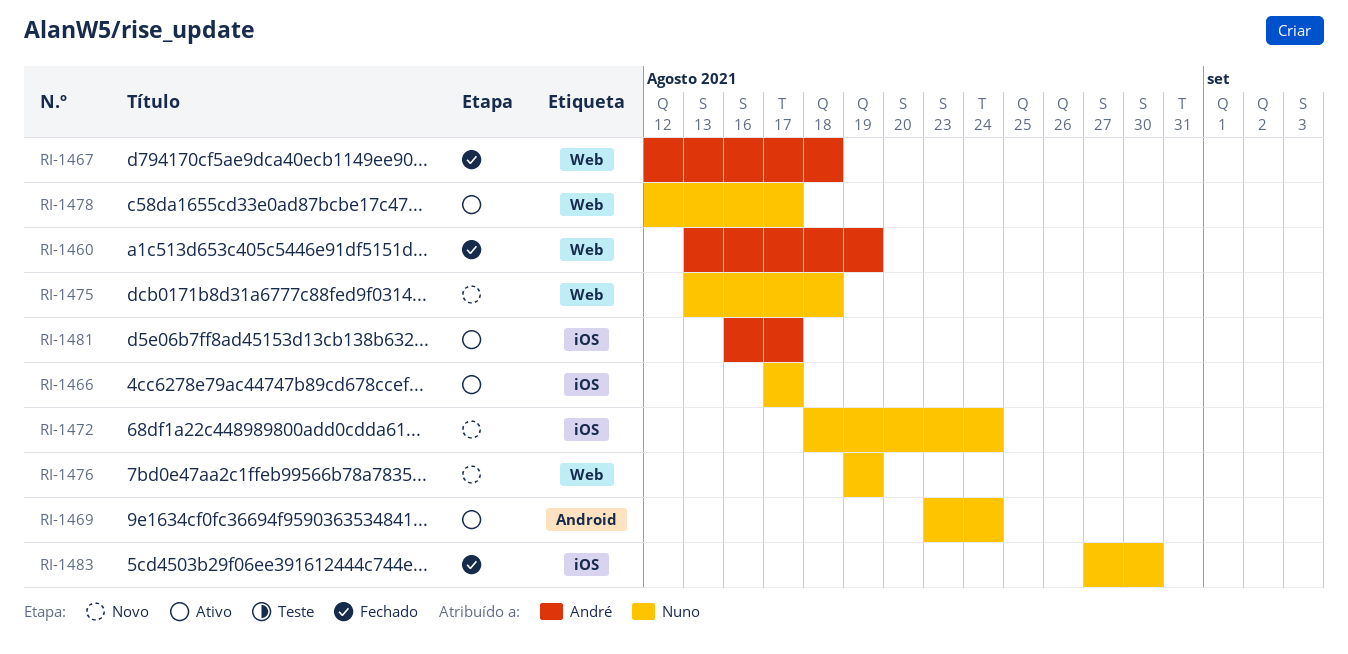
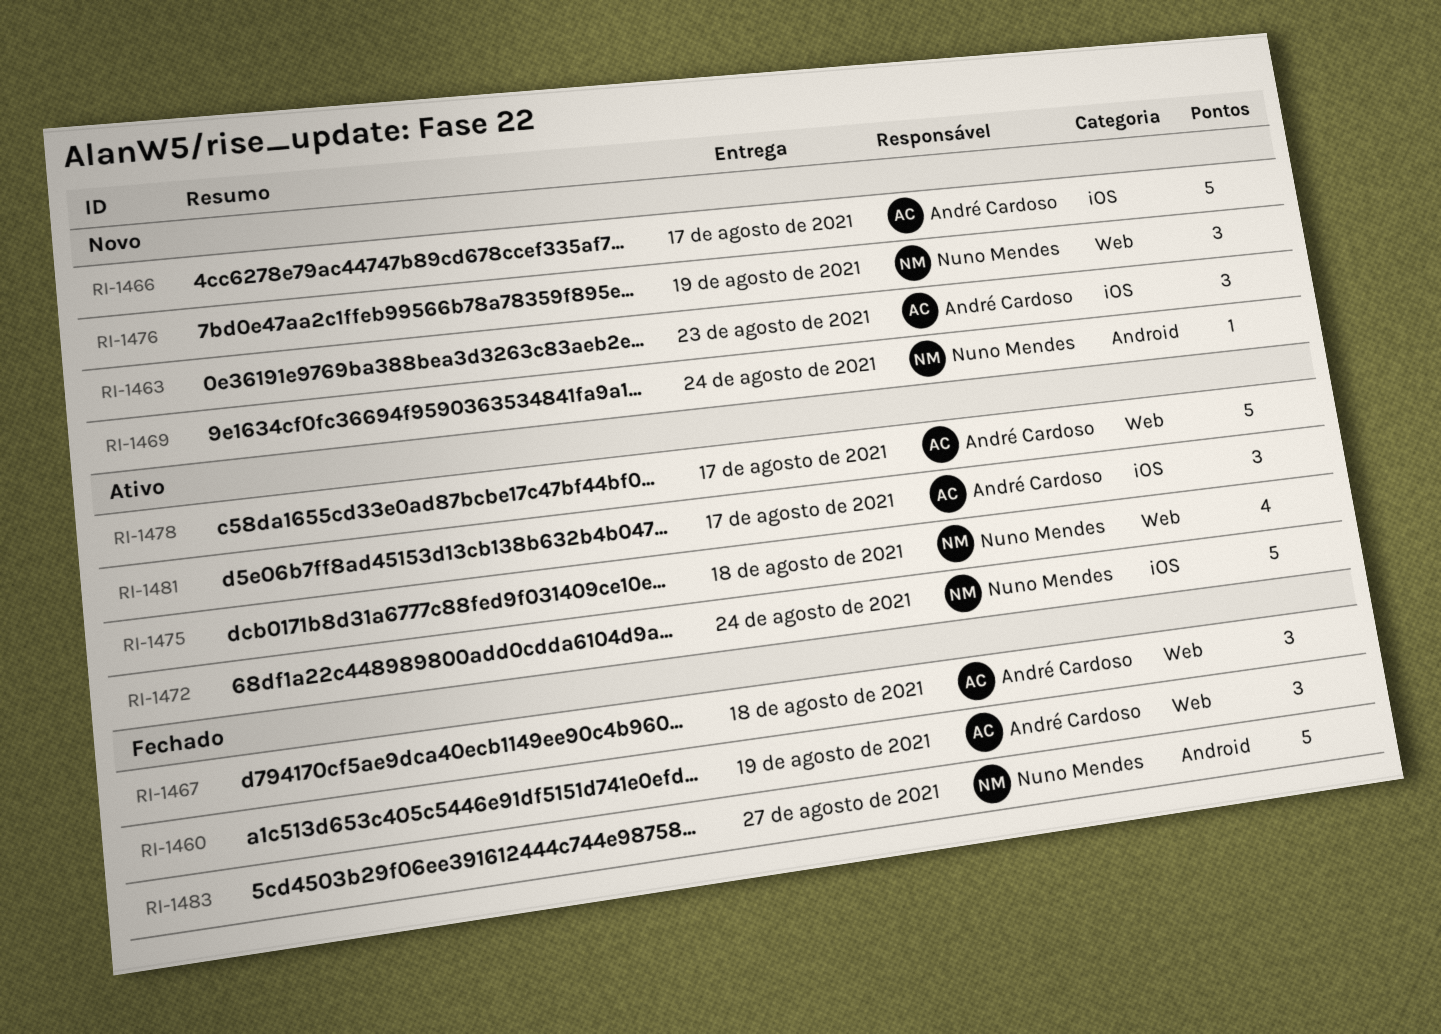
RI-1463: none -> present
RI-1466, status: Ativo -> Novo
RI-1466, owner: Nuno Mendes -> André Cardoso
RI-1469, status: Ativo -> Novo
RI-1472, status: Novo -> Ativo
RI-1475, status: Novo -> Ativo
RI-1478, owner: Nuno Mendes -> André Cardoso
RI-1483, label: iOS -> Android
RI-1483, due: Aug 30 -> Aug 27

